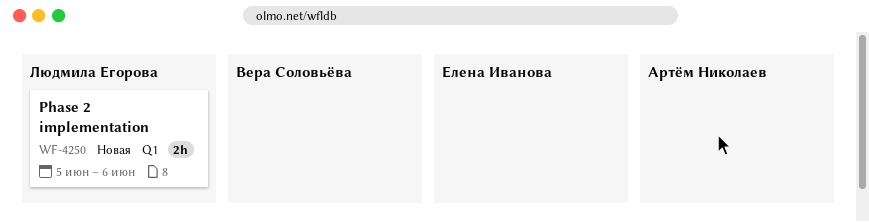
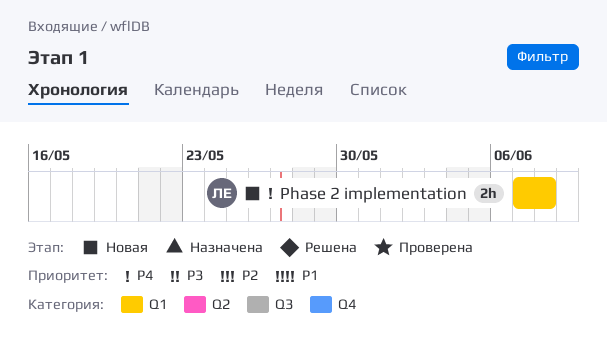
Phase 2 implementation, start: Jun 5 -> Jun 7
Phase 2 implementation, due: Jun 6 -> Jun 8

